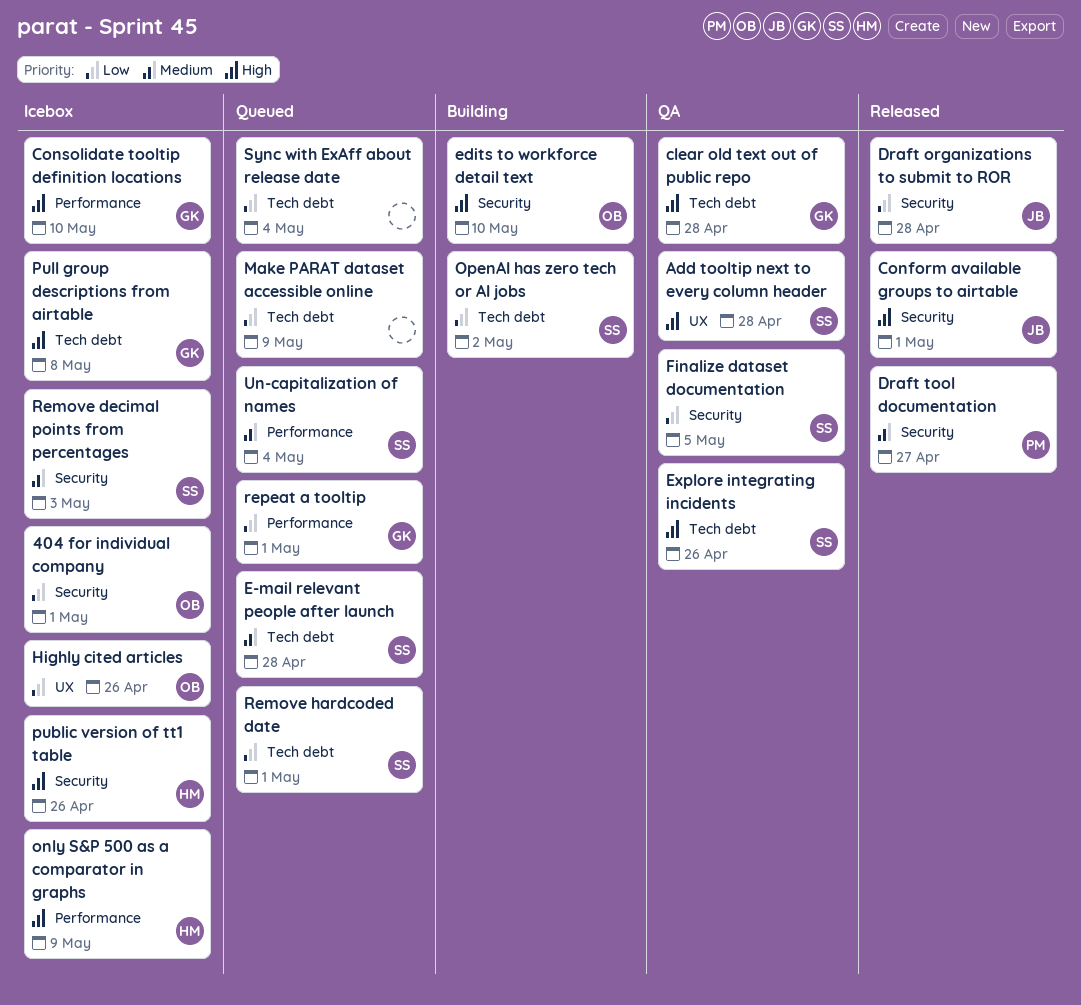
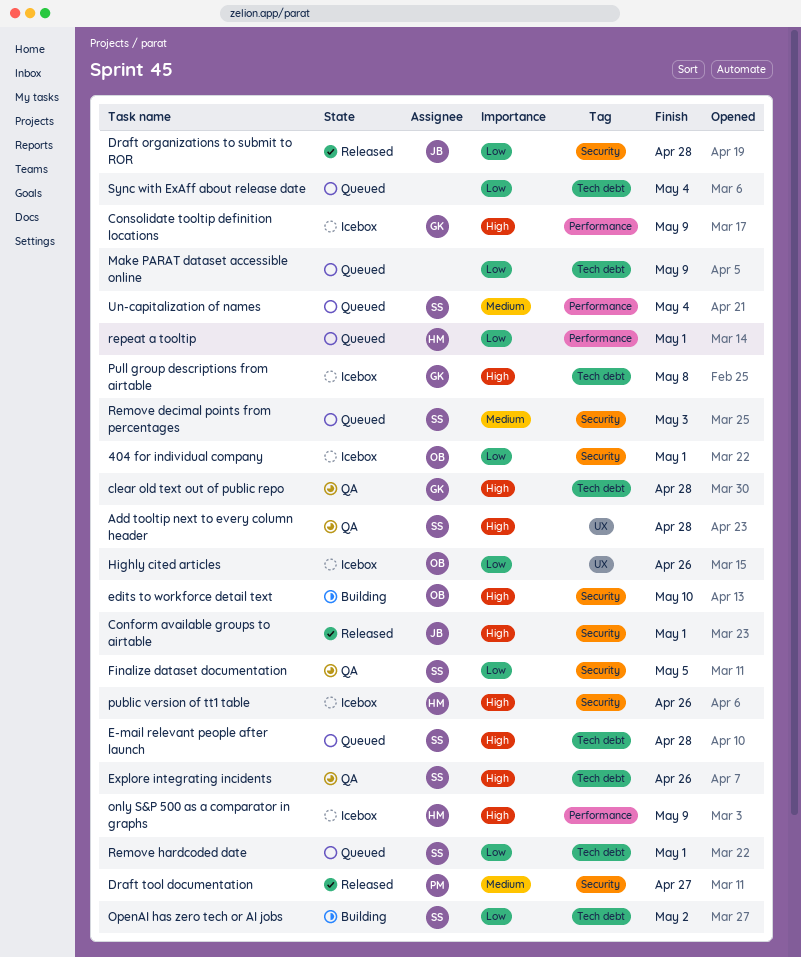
Consolidate tooltip definition locations, due: May 10 -> May 9
E-mail relevant people after launch, priority: Medium -> High
Remove decimal points from percentages, status: Icebox -> Queued
repeat a tooltip, owner: GK -> HM

